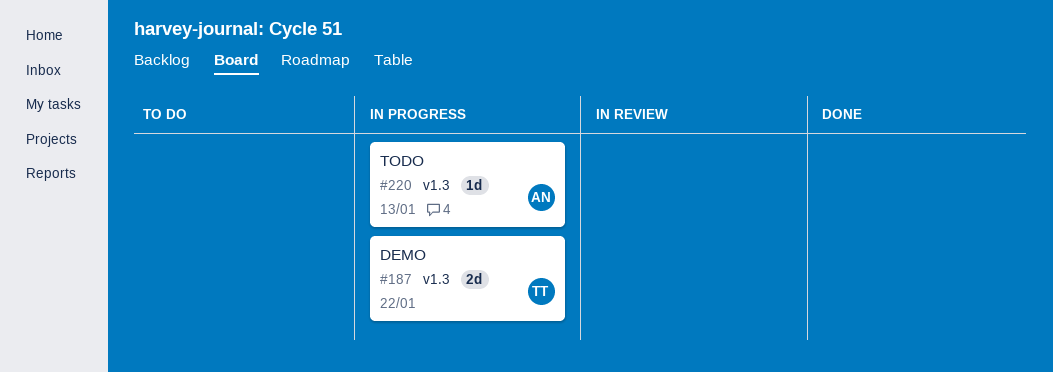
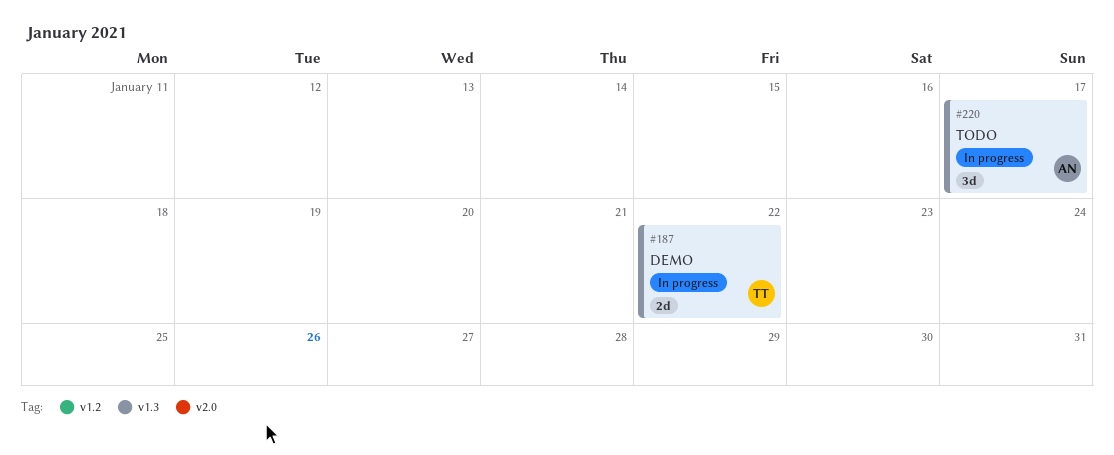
#220, estimate: 1d -> 3d
#220, due: Jan 13 -> Jan 17

